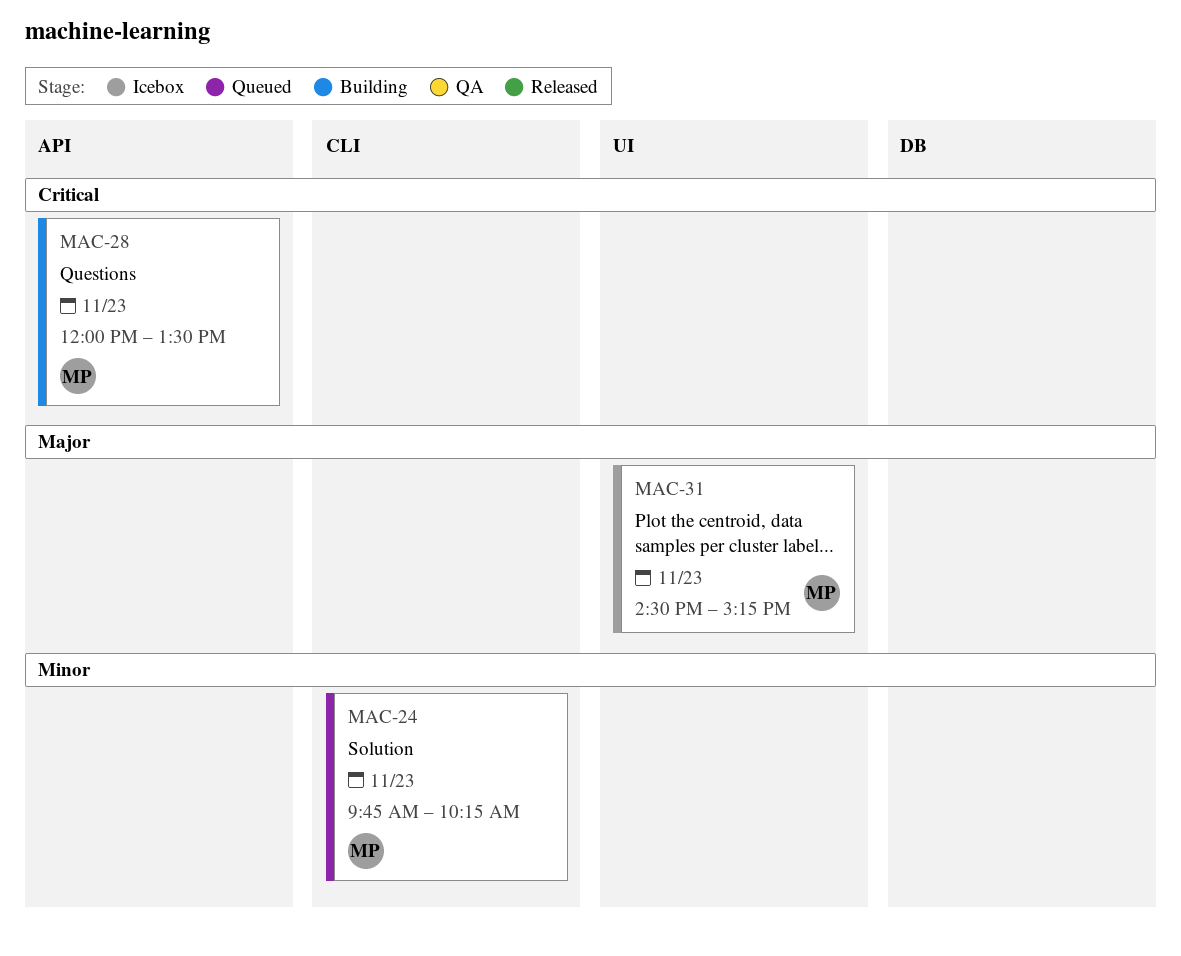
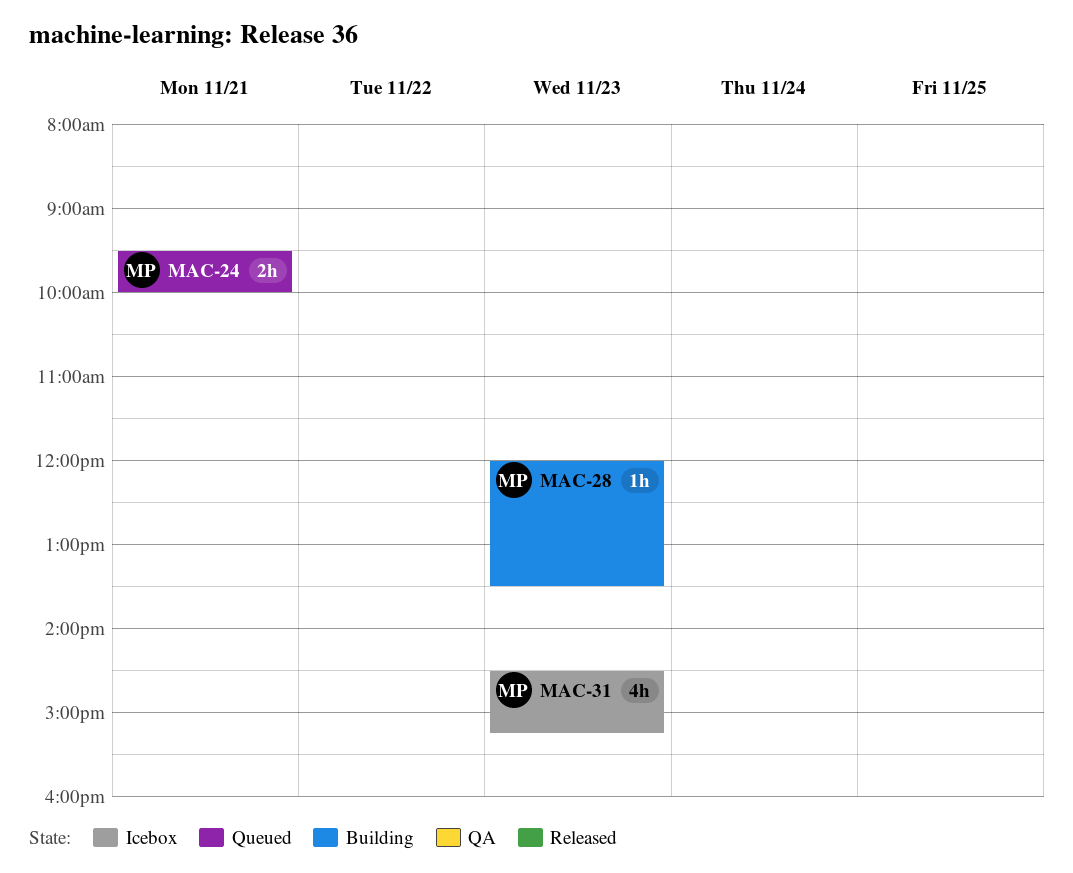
MAC-24, day: Nov 23 -> Nov 21
MAC-24, begins: 09:45 -> 09:30
MAC-24, ends: 10:15 -> 10:00

